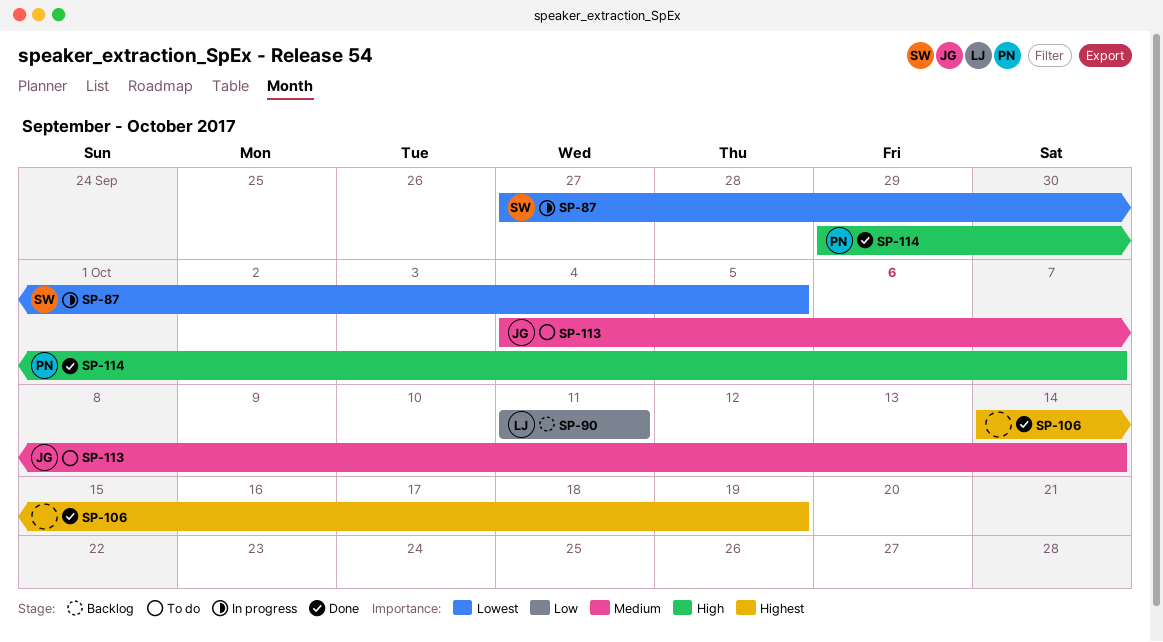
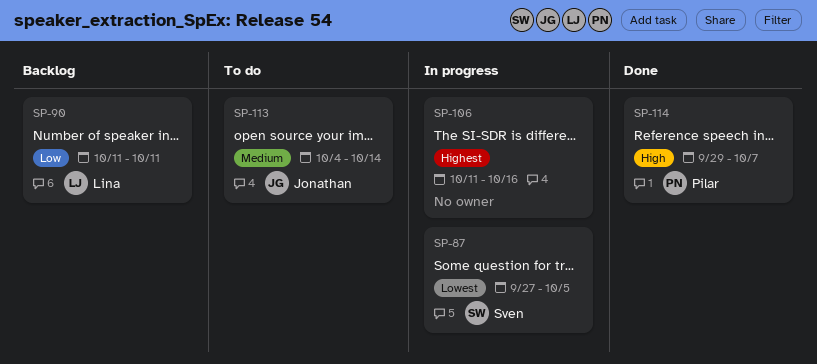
SP-106, status: Done -> In progress
SP-106, start: Oct 14 -> Oct 11
SP-106, due: Oct 19 -> Oct 16

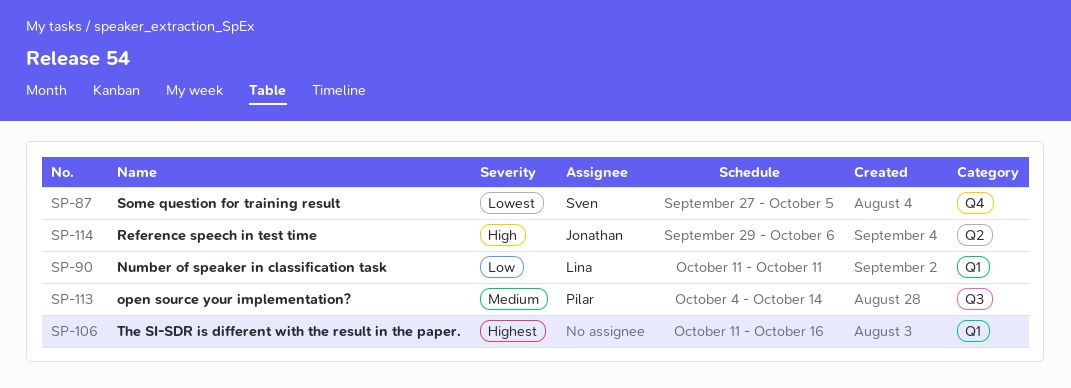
SP-113, owner: Jonathan -> Pilar
SP-114, owner: Pilar -> Jonathan
SP-114, due: Oct 7 -> Oct 6

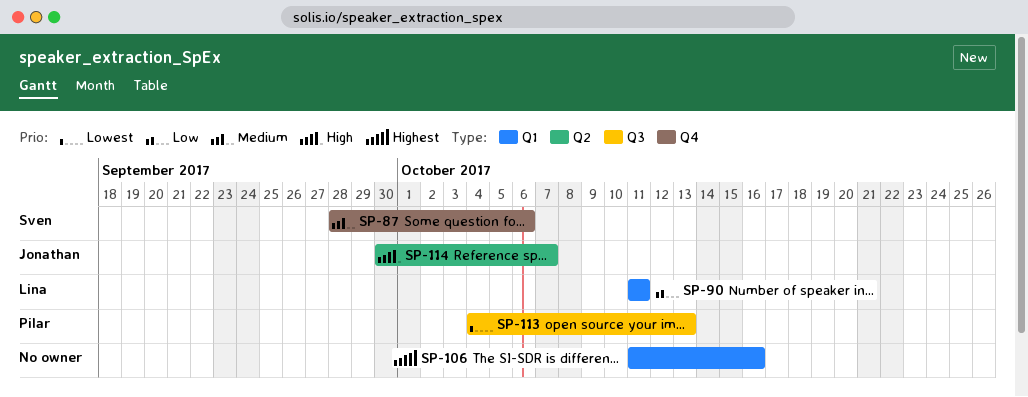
SP-87, priority: Lowest -> Medium
SP-87, start: Sep 27 -> Sep 28
SP-87, due: Oct 5 -> Oct 6
SP-113, priority: Medium -> Lowest
SP-113, due: Oct 14 -> Oct 13
SP-114, start: Sep 29 -> Sep 30
SP-114, due: Oct 6 -> Oct 7

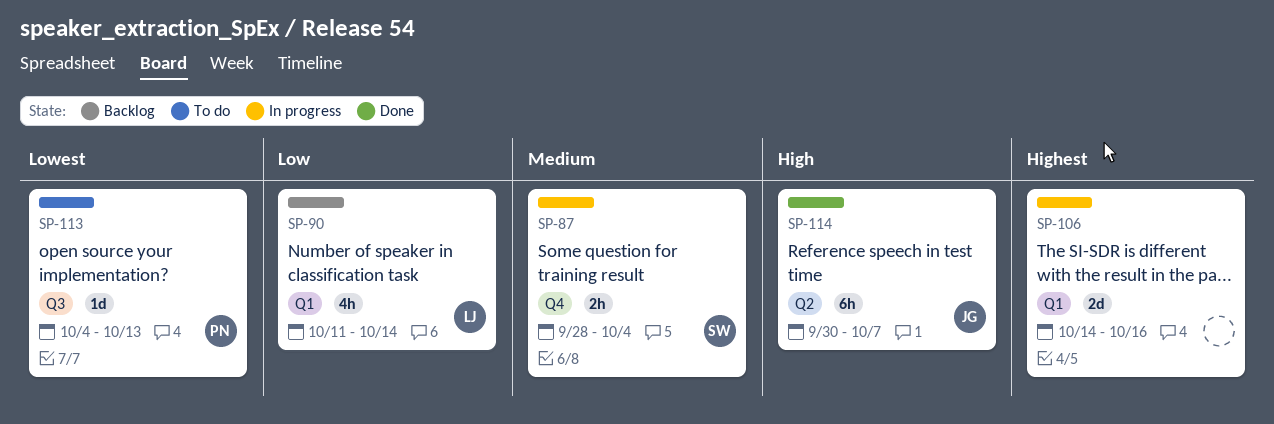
SP-87, due: Oct 6 -> Oct 4
SP-90, due: Oct 11 -> Oct 14
SP-106, start: Oct 11 -> Oct 14

